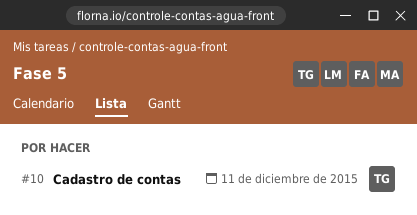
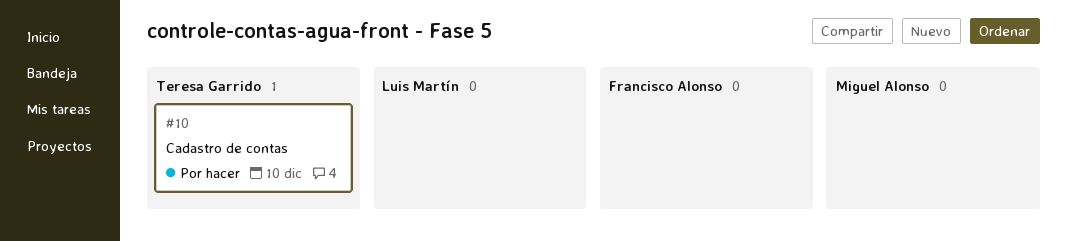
#10, due: Dec 11 -> Dec 10

